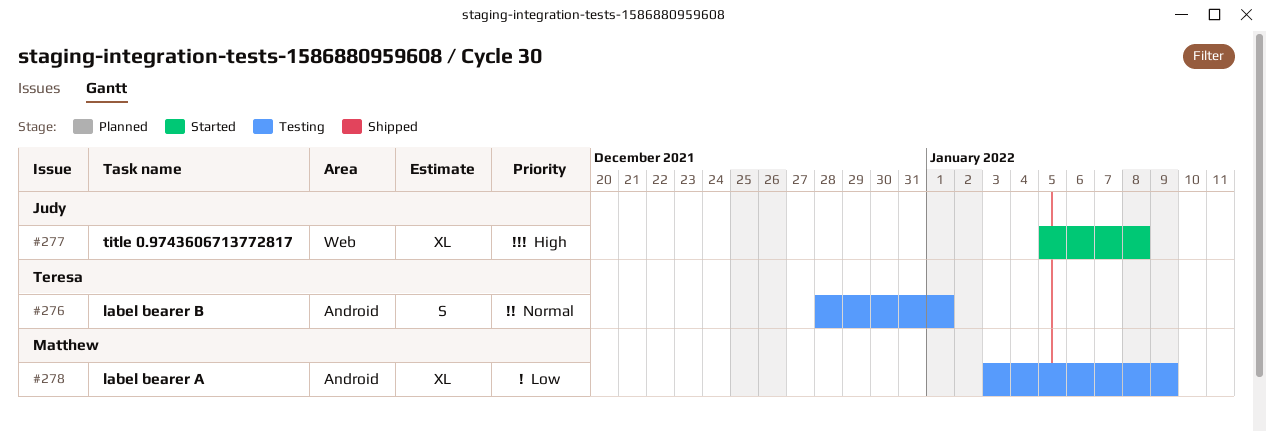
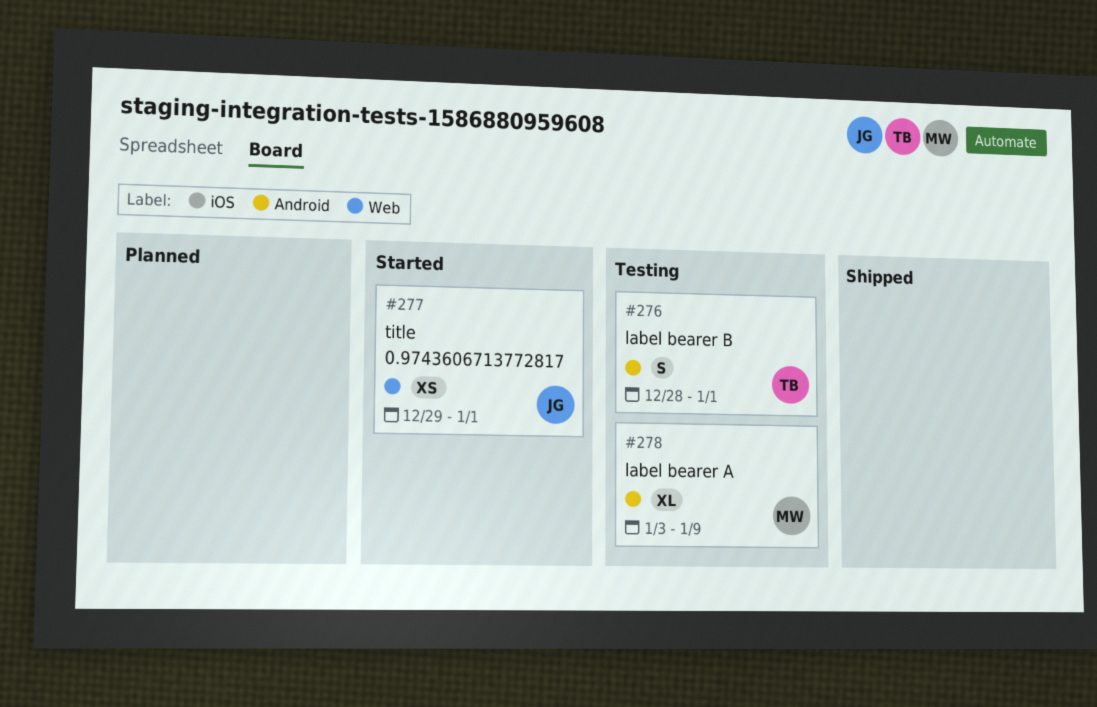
#277, estimate: XL -> XS
#277, start: Jan 5 -> Dec 29
#277, due: Jan 8 -> Jan 1

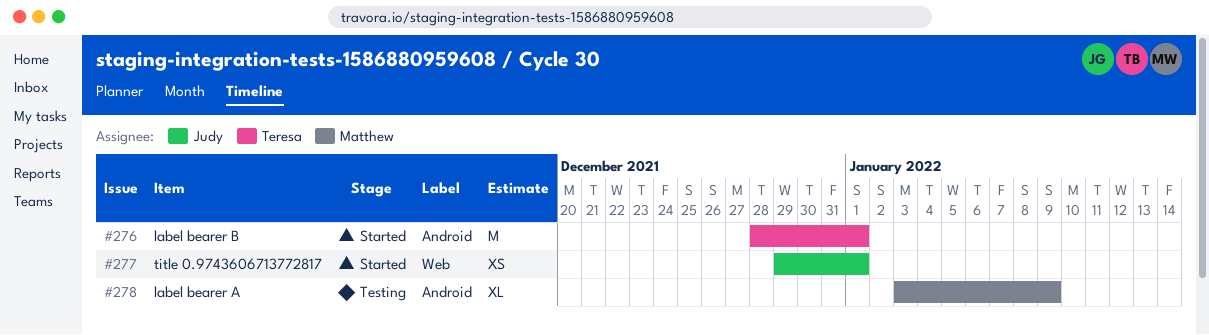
#276, status: Testing -> Started
#276, estimate: S -> M

